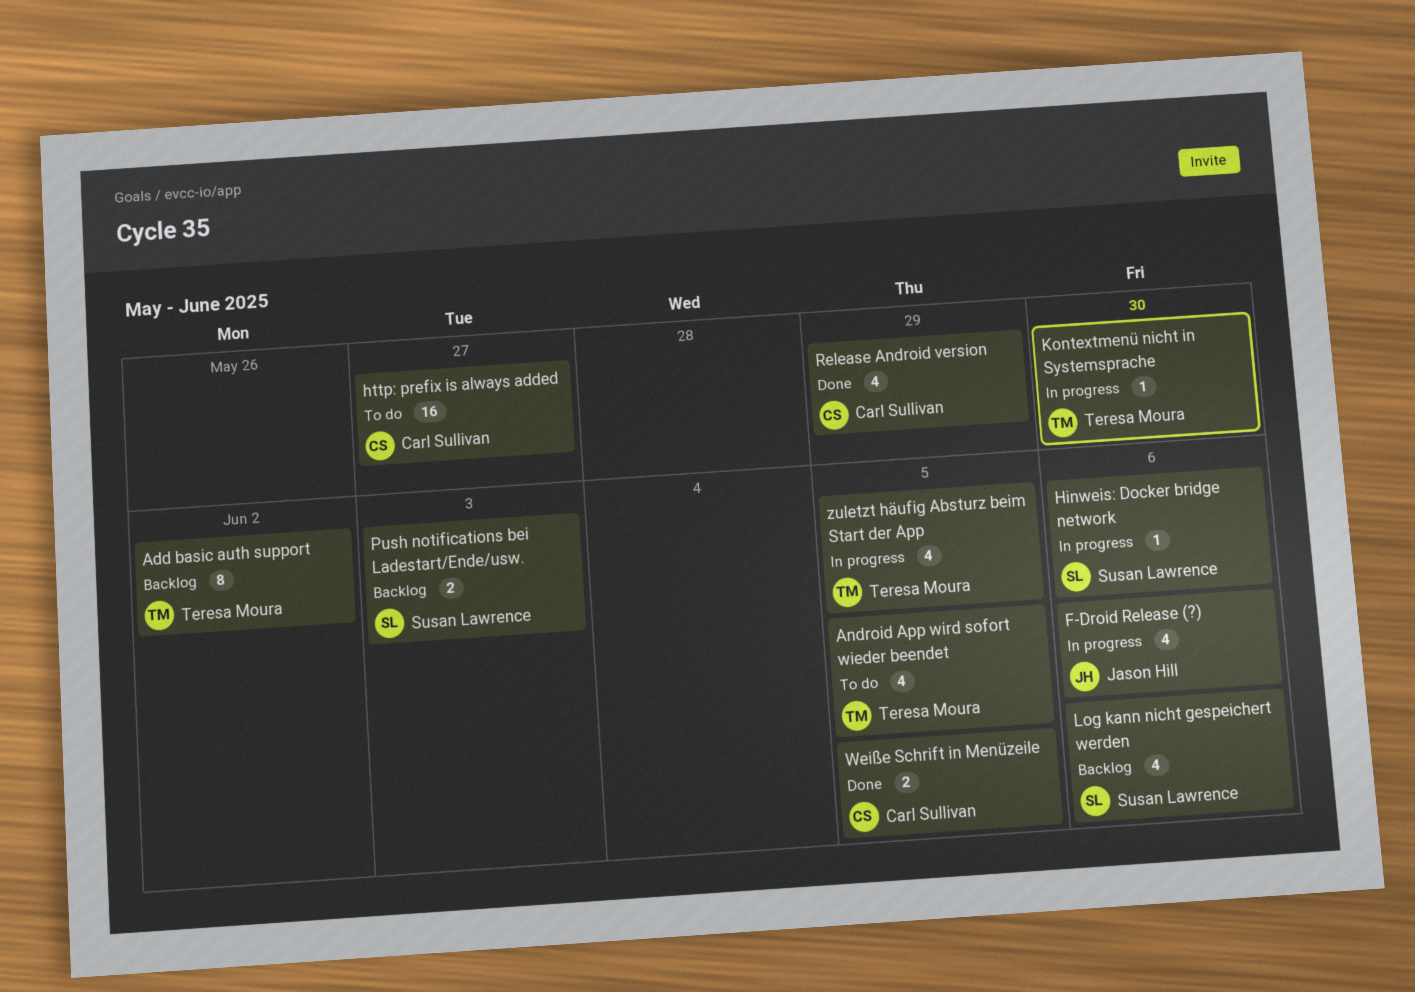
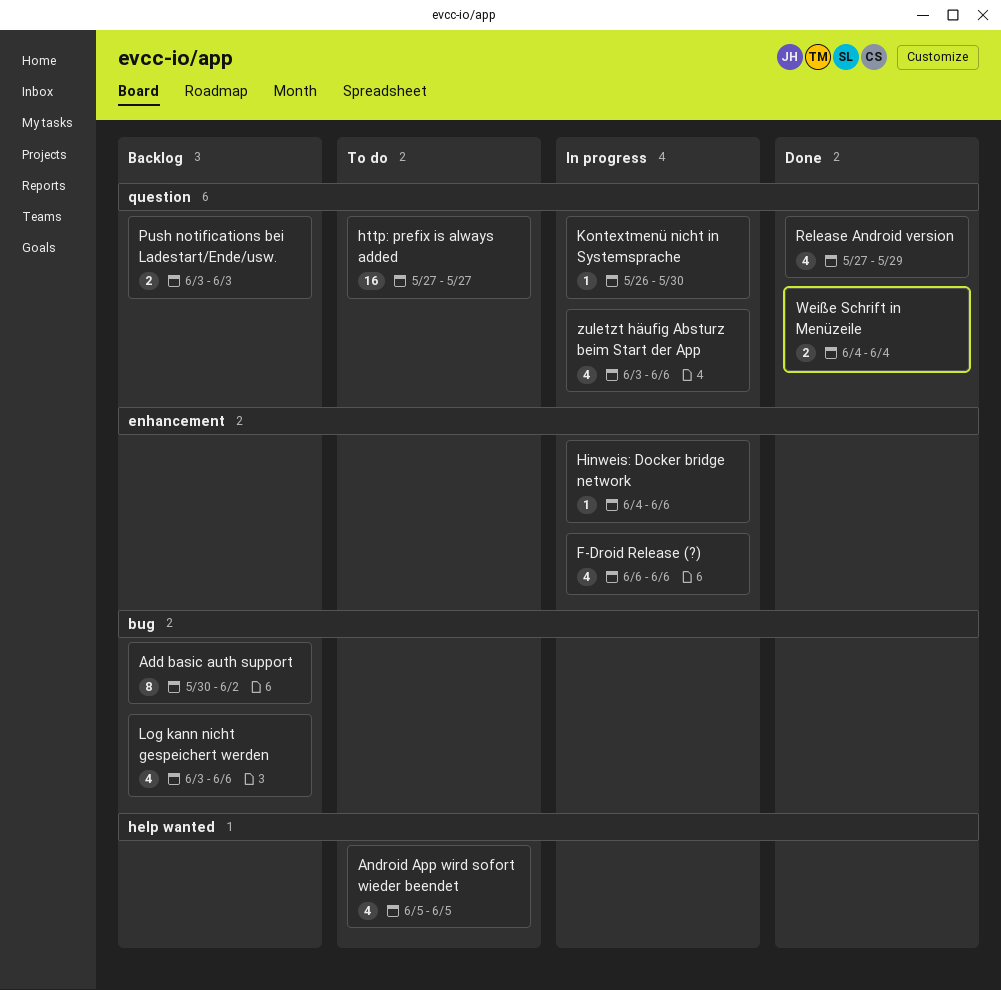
Weiße Schrift in Menüzeile, due: Jun 5 -> Jun 4
zuletzt häufig Absturz beim Start der App, due: Jun 5 -> Jun 6

